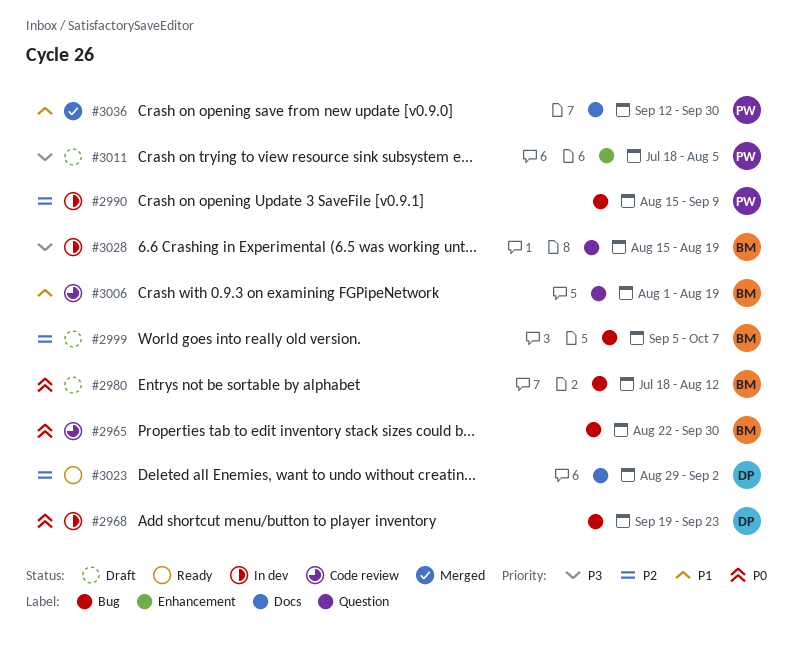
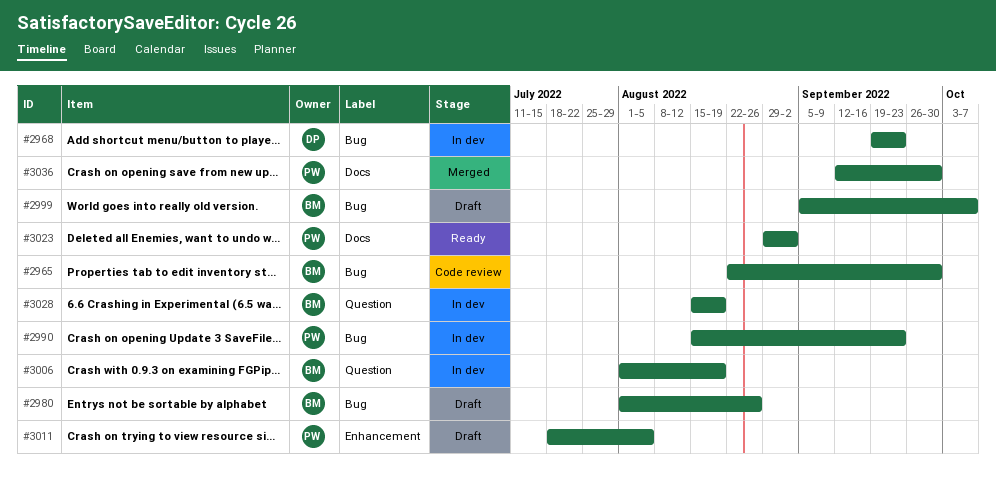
#2980, start: Jul 18 -> Aug 1
#2980, due: Aug 12 -> Aug 26
#2990, due: Sep 9 -> Sep 23
#3006, status: Code review -> In dev
#3023, owner: DP -> PW

